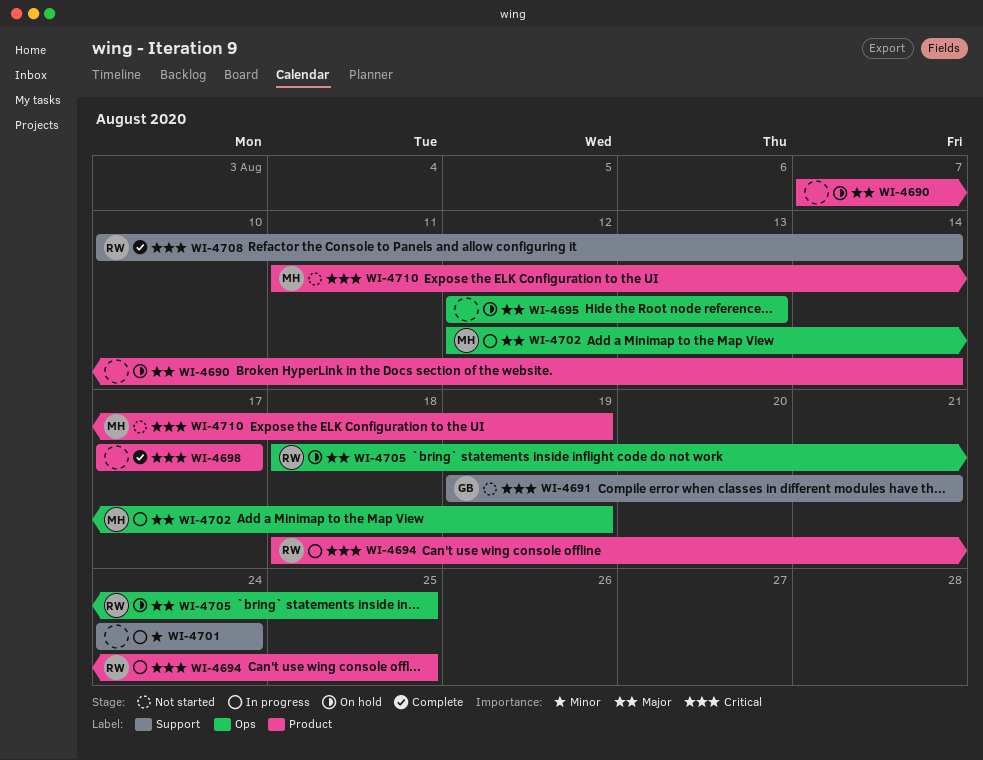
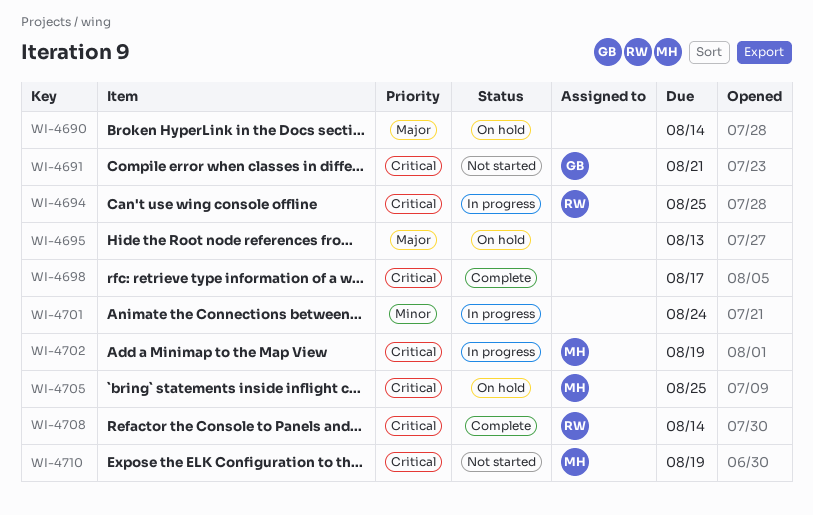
WI-4702, priority: Major -> Critical
WI-4705, owner: RW -> MH
WI-4705, priority: Major -> Critical

